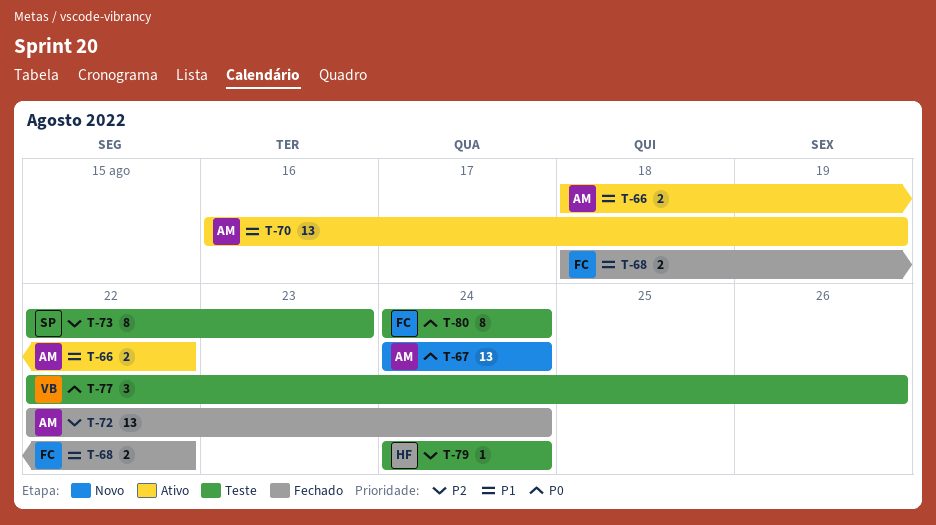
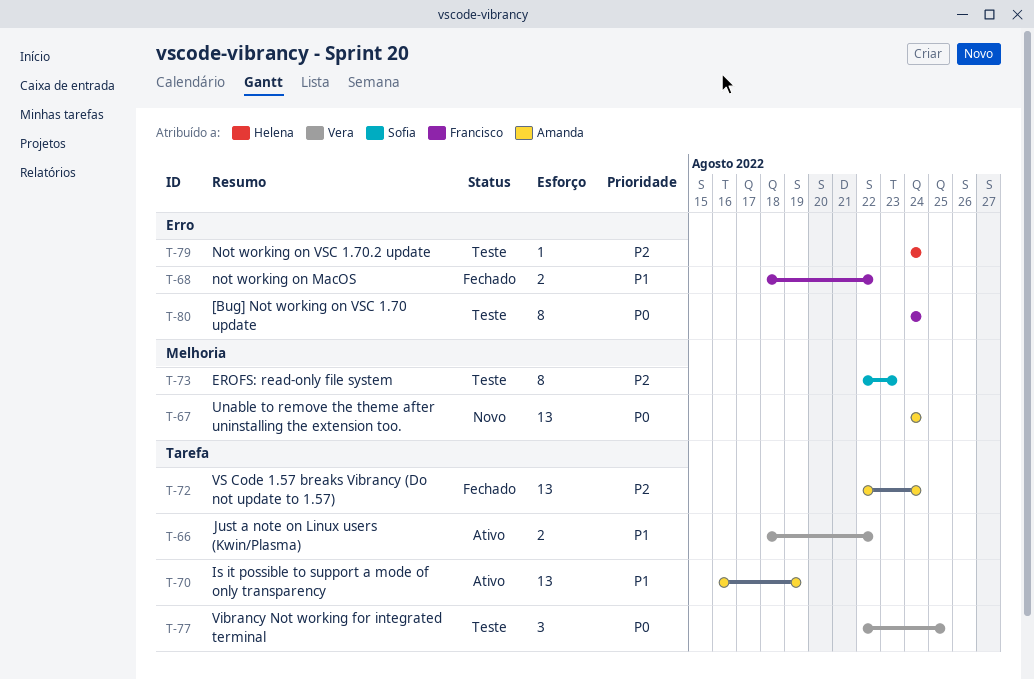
T-66, owner: Amanda -> Vera
T-77, due: Aug 26 -> Aug 25

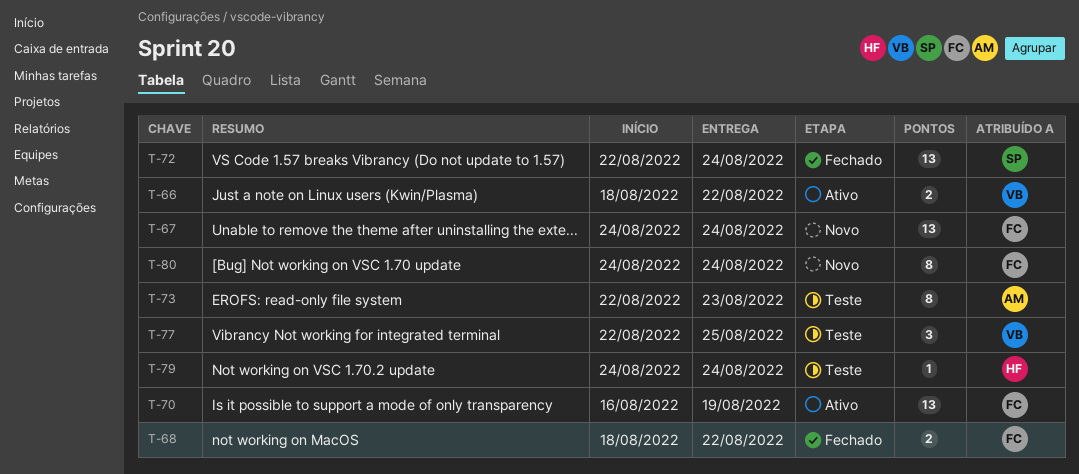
T-67, owner: Amanda -> Francisco
T-70, owner: Amanda -> Francisco
T-72, owner: Amanda -> Sofia
T-73, owner: Sofia -> Amanda
T-80, status: Teste -> Novo

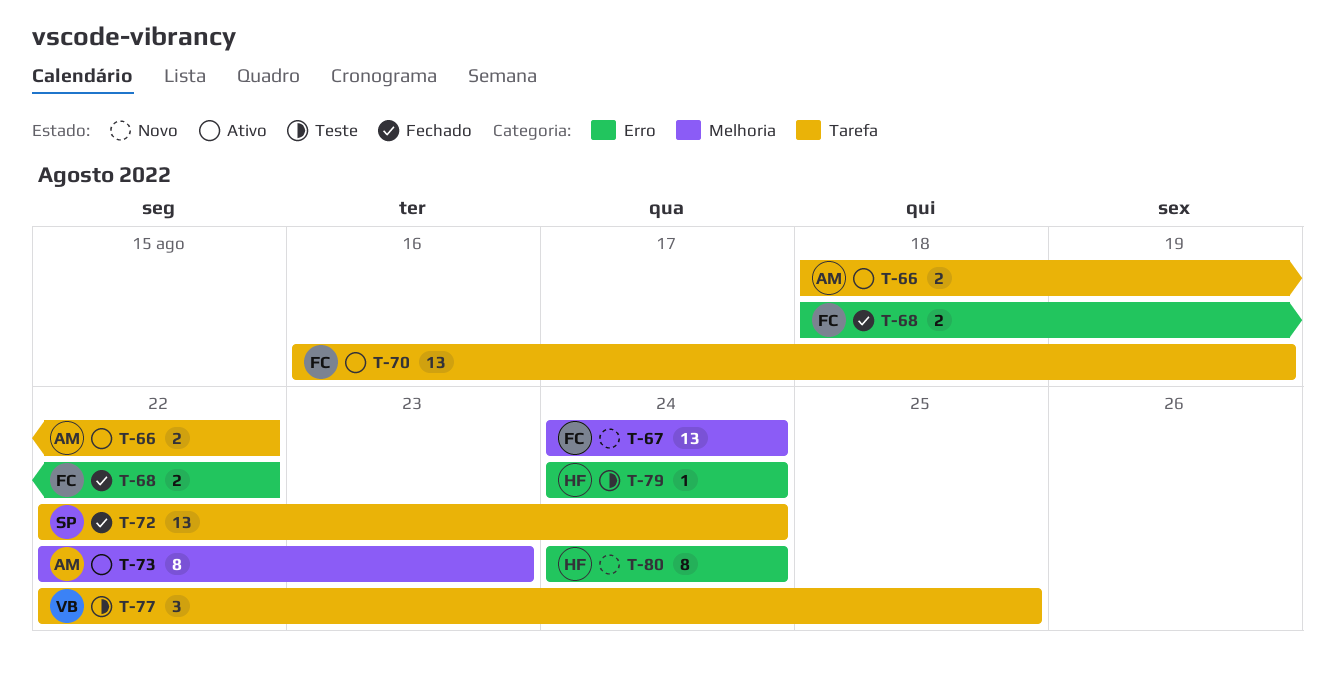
T-66, owner: VB -> AM
T-73, status: Teste -> Ativo
T-80, owner: FC -> HF

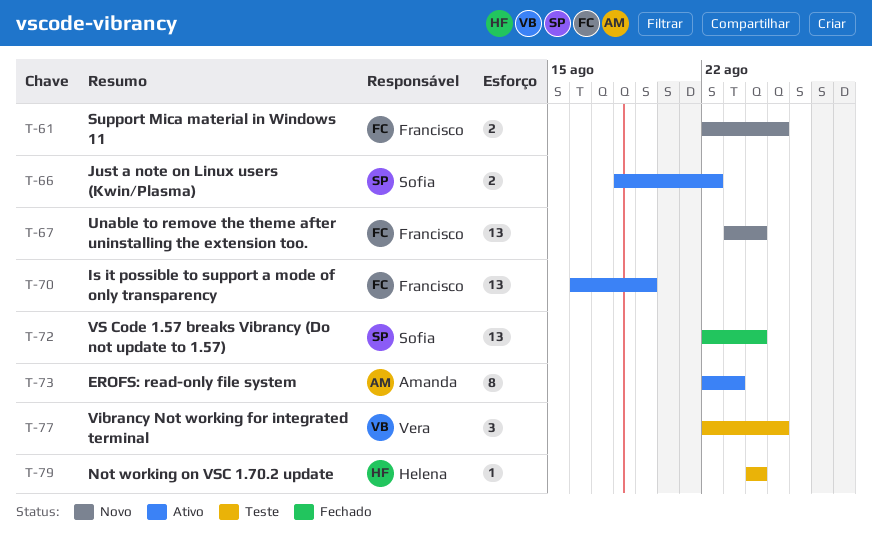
T-61: none -> present
T-66, owner: Amanda -> Sofia
T-67, start: Aug 24 -> Aug 23
T-68: present -> none
T-80: present -> none

